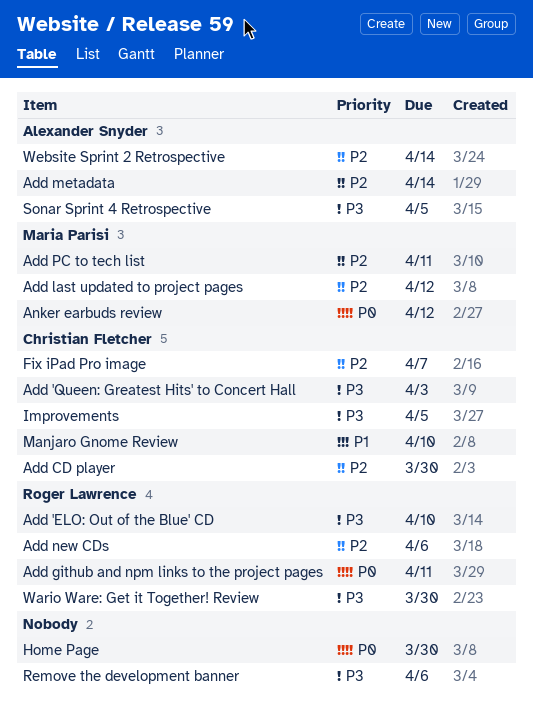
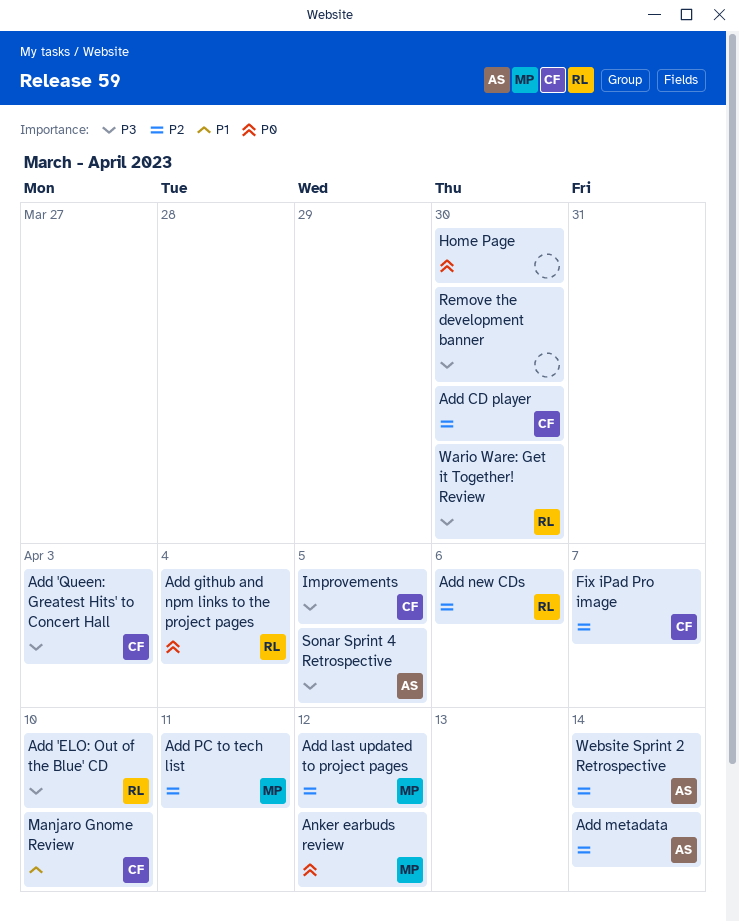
Add github and npm links to the project pages, due: Apr 11 -> Apr 4
Remove the development banner, due: Apr 6 -> Mar 30

